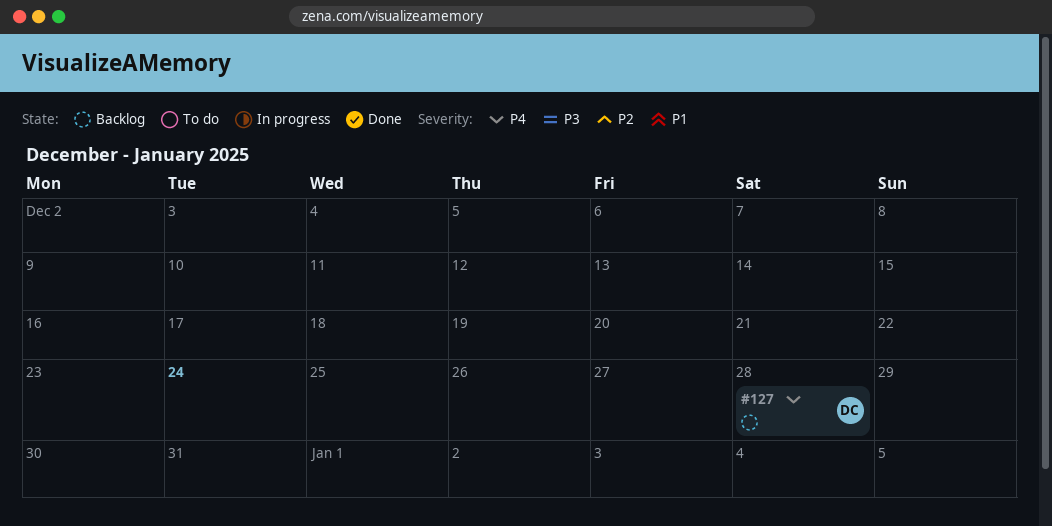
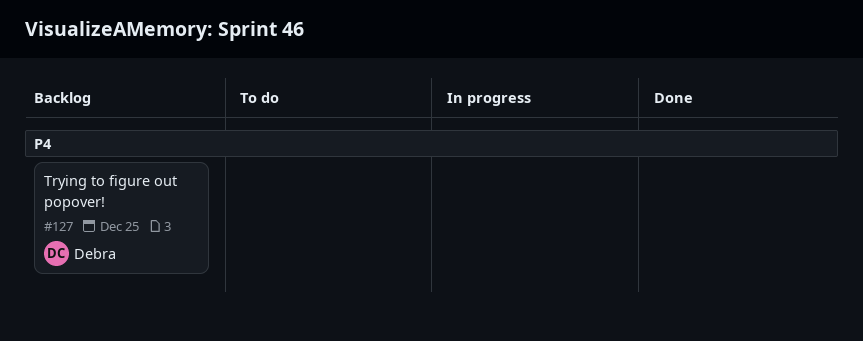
#127, due: Dec 28 -> Dec 25

